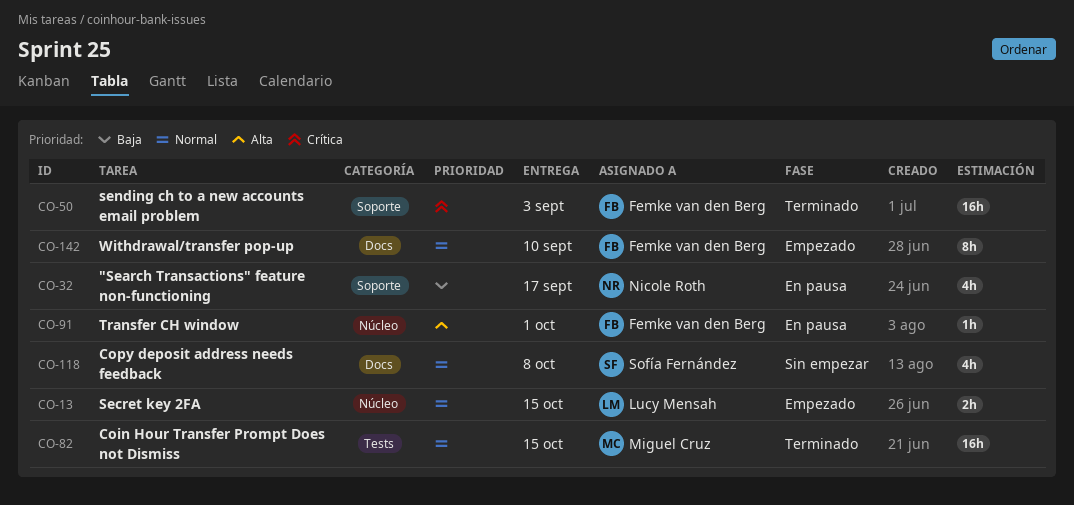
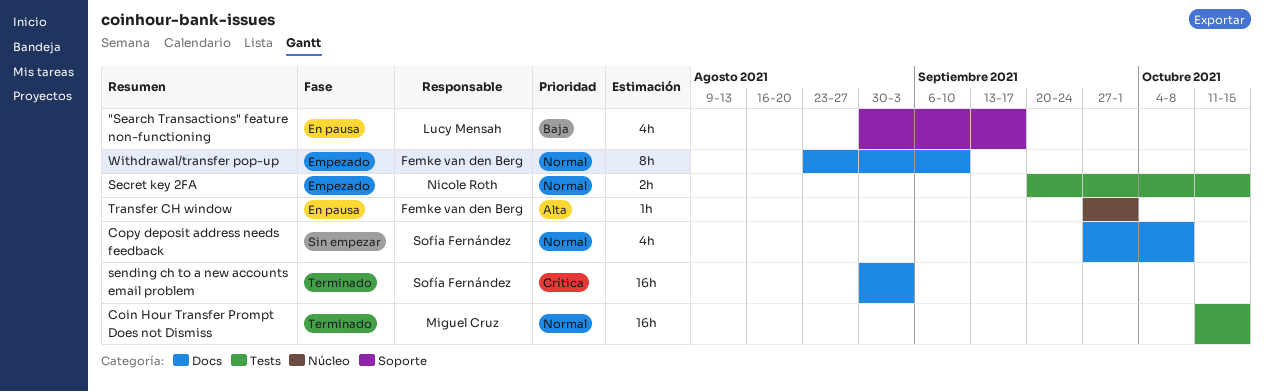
"Search Transactions" feature non-functioning, owner: Nicole Roth -> Lucy Mensah
Secret key 2FA, owner: Lucy Mensah -> Nicole Roth
Secret key 2FA, label: Núcleo -> Tests
sending ch to a new accounts email problem, owner: Femke van den Berg -> Sofía Fernández
sending ch to a new accounts email problem, label: Soporte -> Docs

